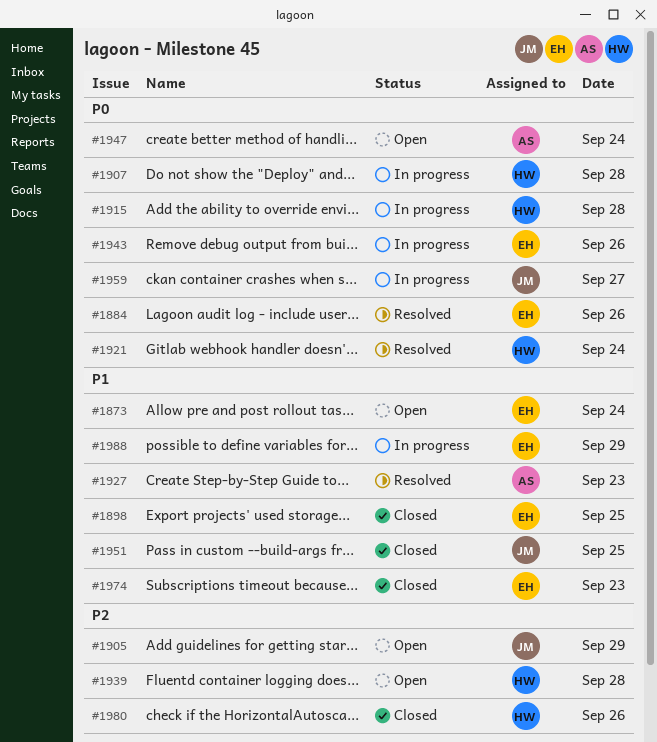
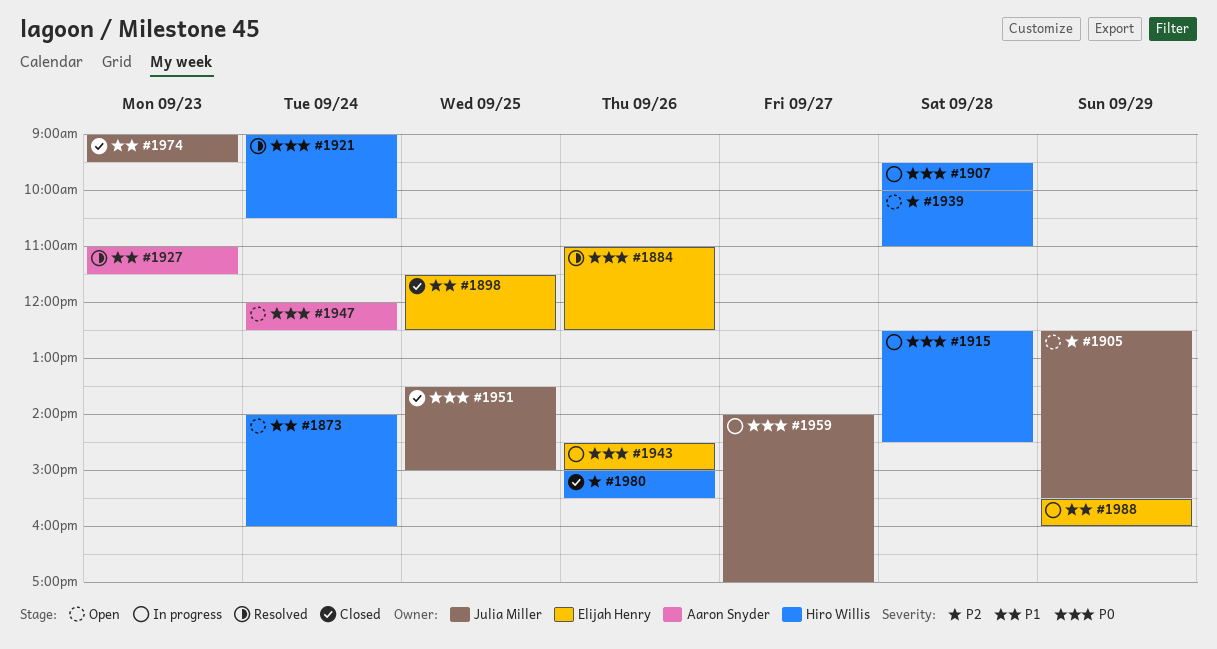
#1873, owner: Elijah Henry -> Hiro Willis
#1951, priority: P1 -> P0
#1974, owner: Elijah Henry -> Julia Miller

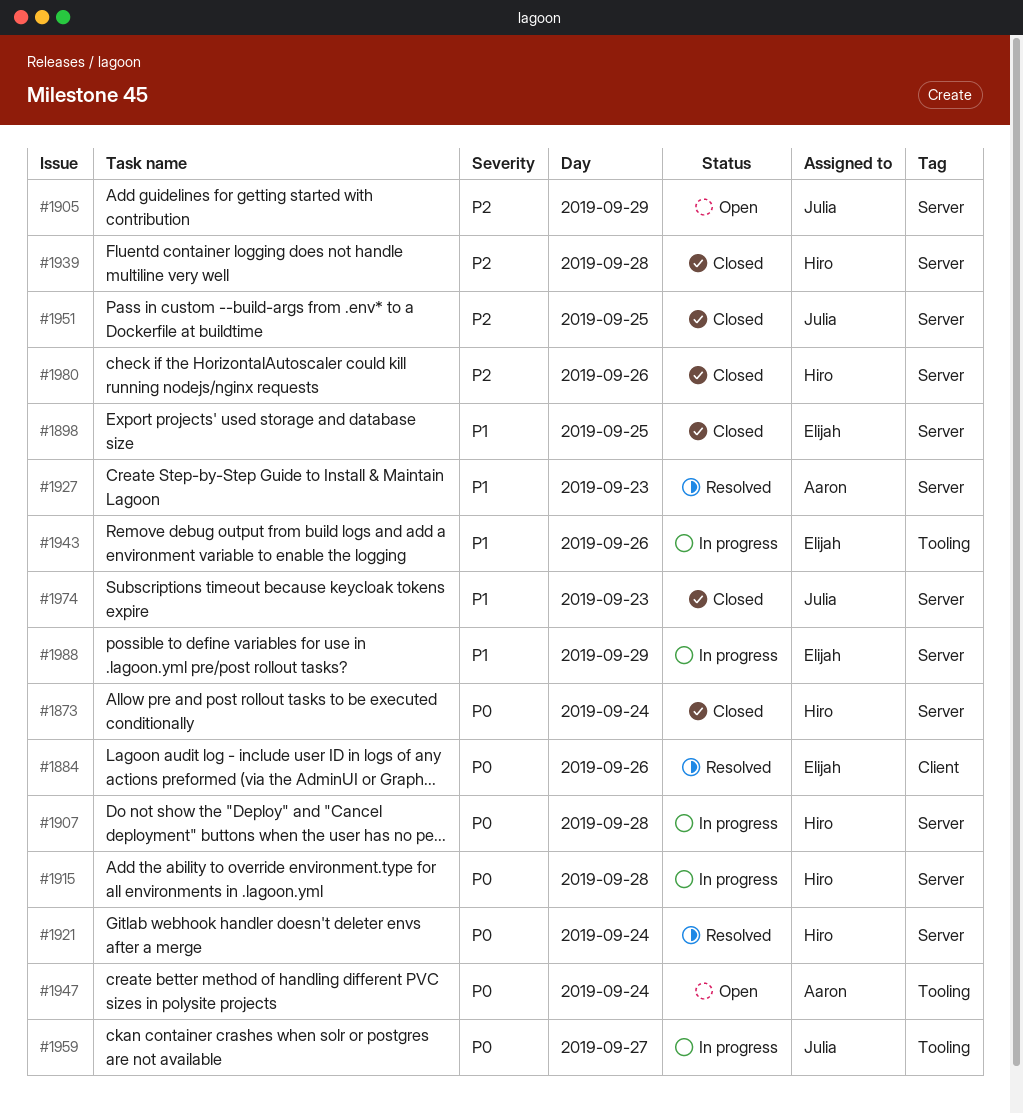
#1873, status: Open -> Closed
#1873, priority: P1 -> P0
#1939, status: Open -> Closed
#1943, priority: P0 -> P1
#1951, priority: P0 -> P2

